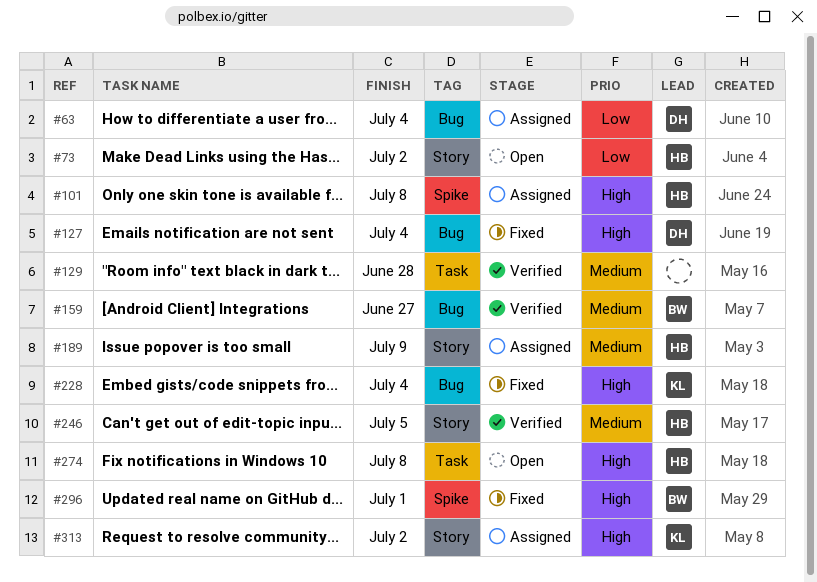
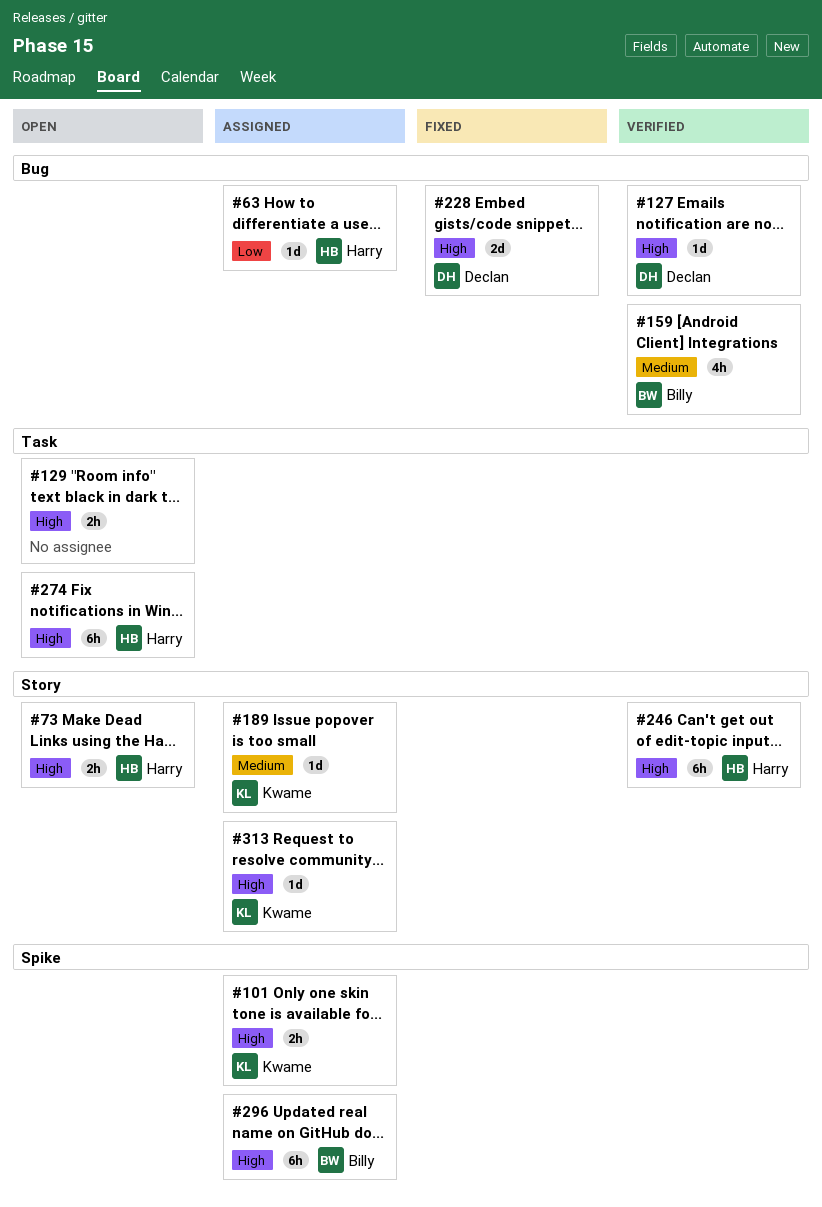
#63, owner: Declan -> Harry
#73, priority: Low -> High
#101, owner: Harry -> Kwame
#127, status: Fixed -> Verified
#129, status: Verified -> Open
#129, priority: Medium -> High
#189, owner: Harry -> Kwame
#228, owner: Kwame -> Declan
#246, priority: Medium -> High
#296, status: Fixed -> Assigned

